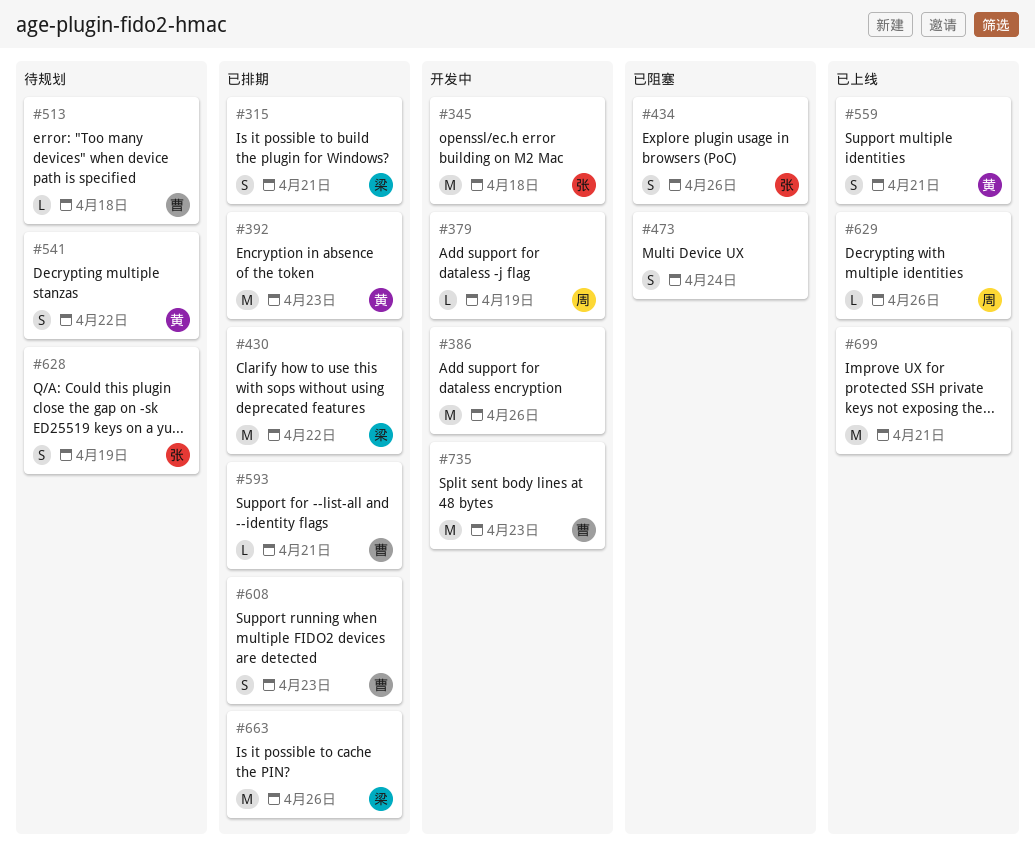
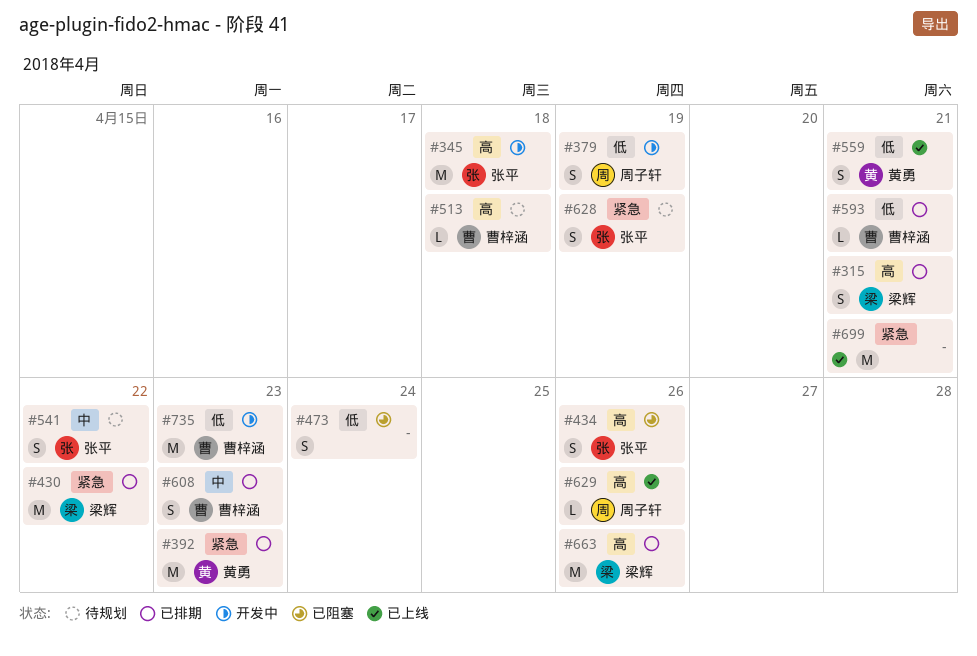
#379, estimate: L -> S
#386: present -> none
#541, owner: 黄勇 -> 张平

